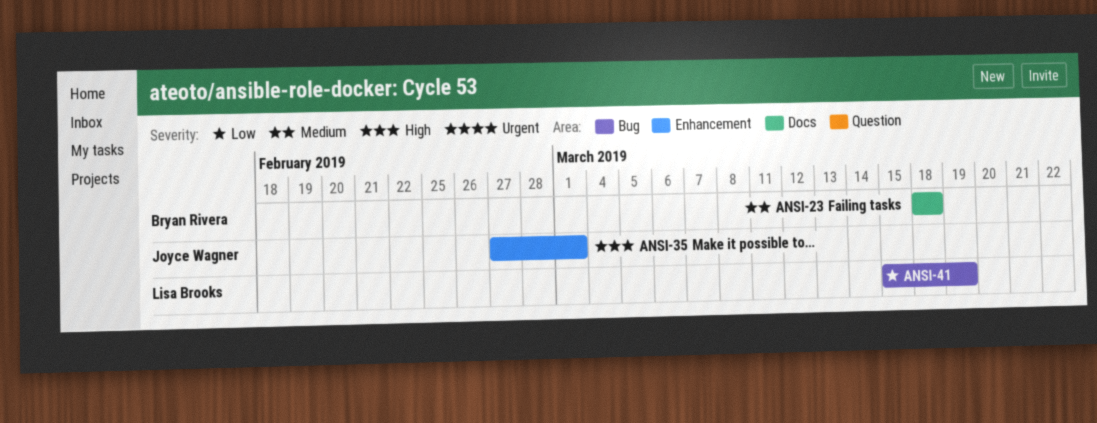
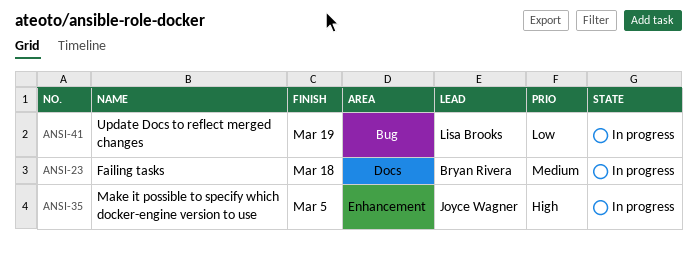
ANSI-35, due: Mar 1 -> Mar 5

